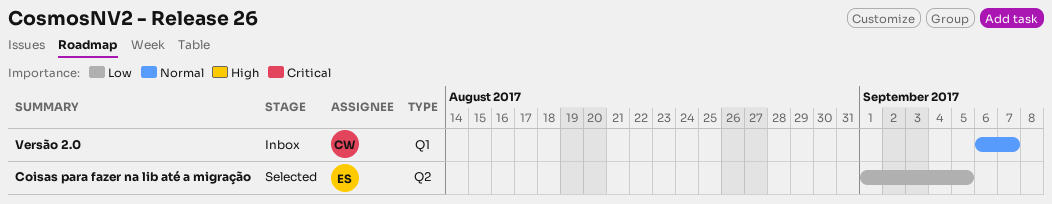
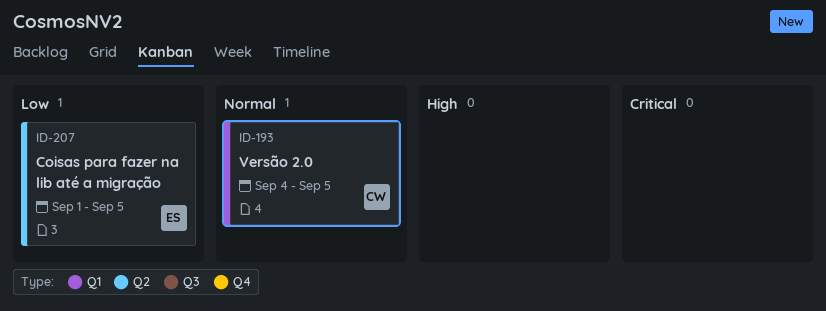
Versão 2.0, start: Sep 6 -> Sep 4
Versão 2.0, due: Sep 7 -> Sep 5

